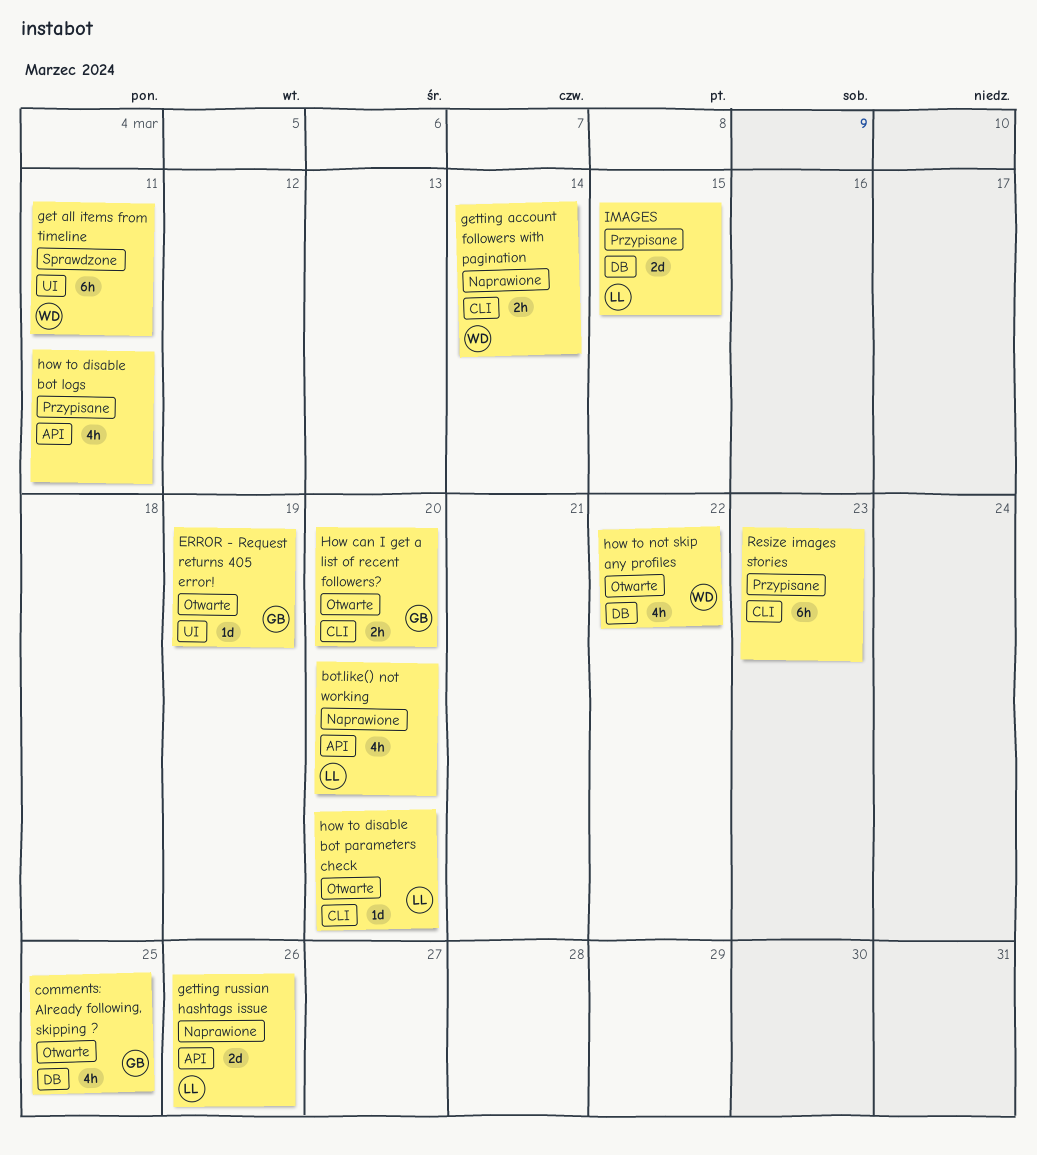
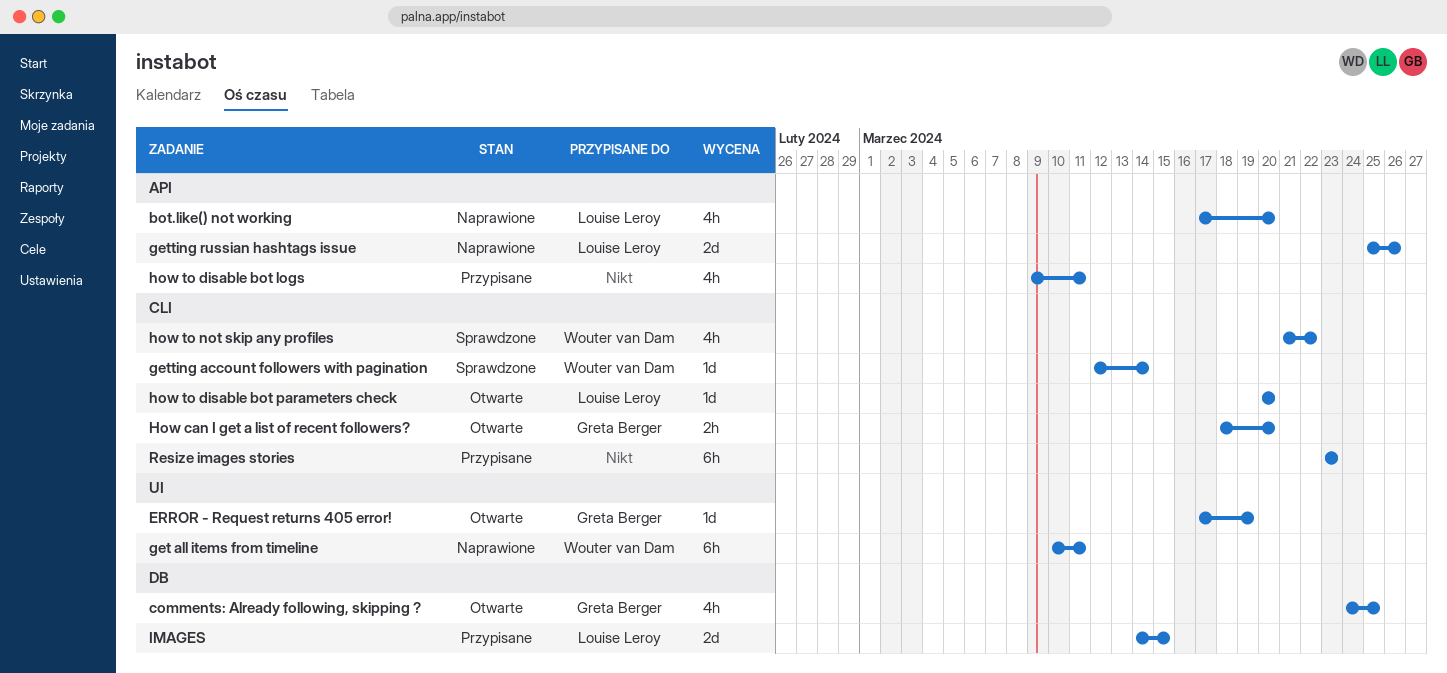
get all items from timeline, status: Sprawdzone -> Naprawione
getting account followers with pagination, status: Naprawione -> Sprawdzone
getting account followers with pagination, estimate: 2h -> 1d
how to not skip any profiles, status: Otwarte -> Sprawdzone
how to not skip any profiles, label: DB -> CLI

